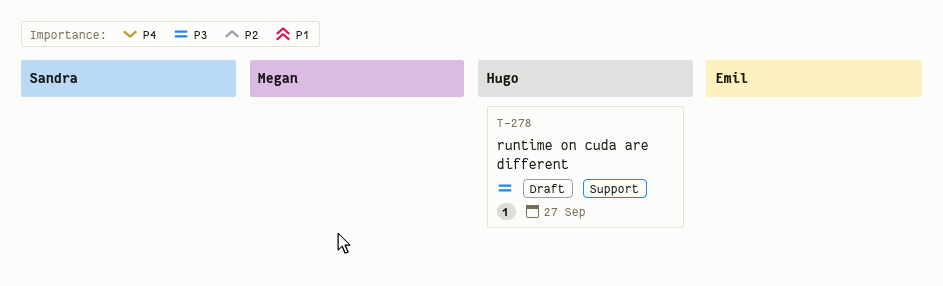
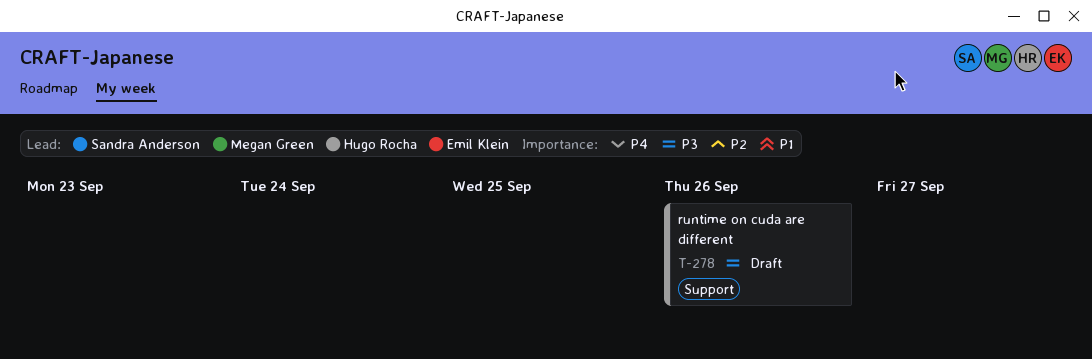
T-278, due: Sep 27 -> Sep 26

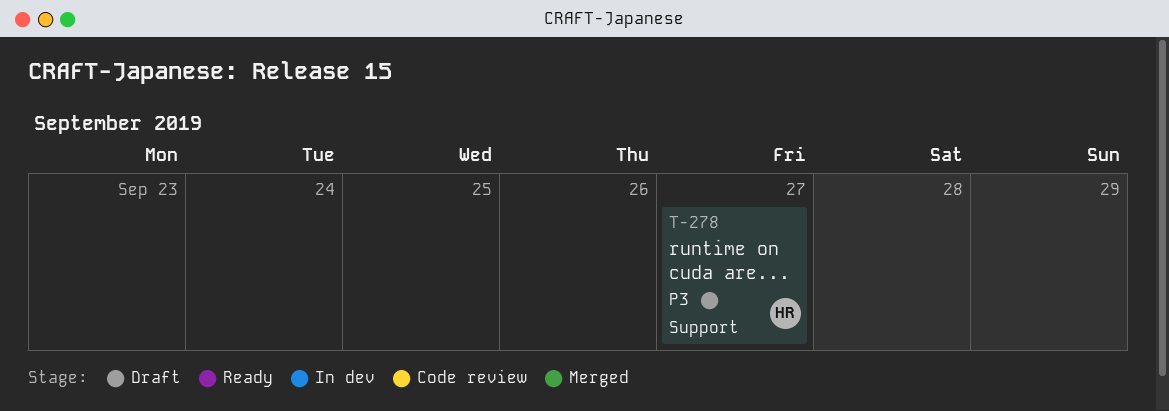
T-278, due: Sep 26 -> Sep 27

